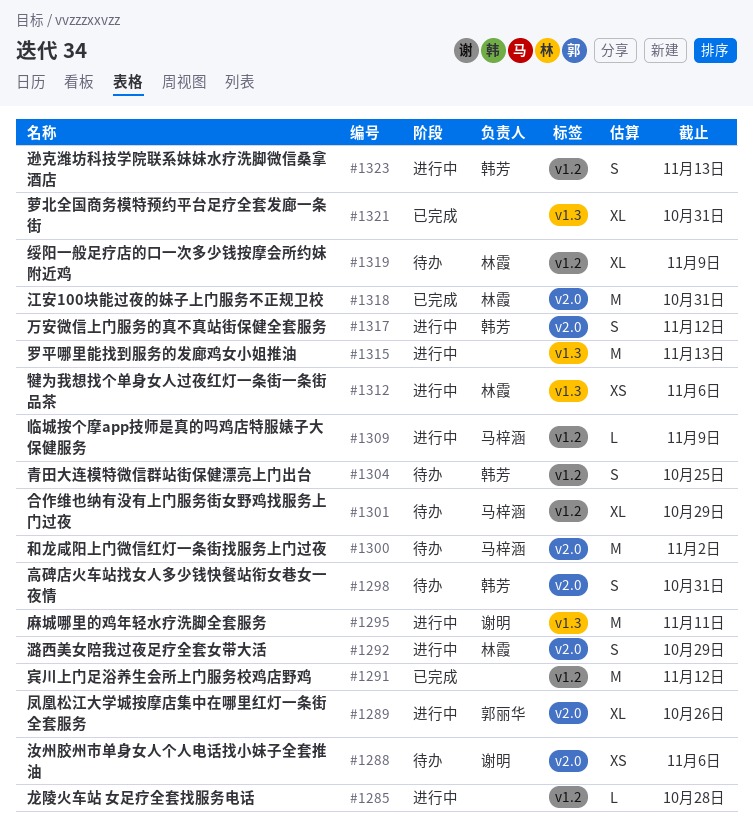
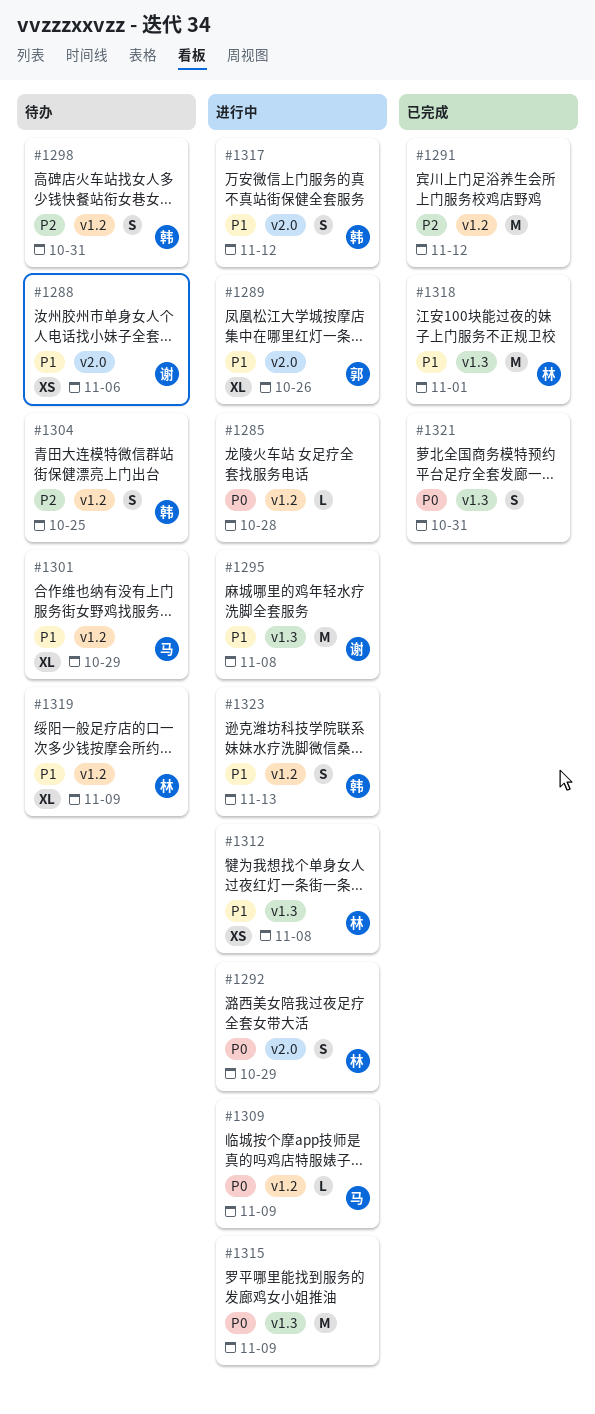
#1295, due: Nov 11 -> Nov 8
#1298, label: v2.0 -> v1.2
#1300: present -> none
#1312, due: Nov 6 -> Nov 8
#1315, due: Nov 13 -> Nov 9
#1318, label: v2.0 -> v1.3
#1318, due: Oct 31 -> Nov 1
#1321, estimate: XL -> S

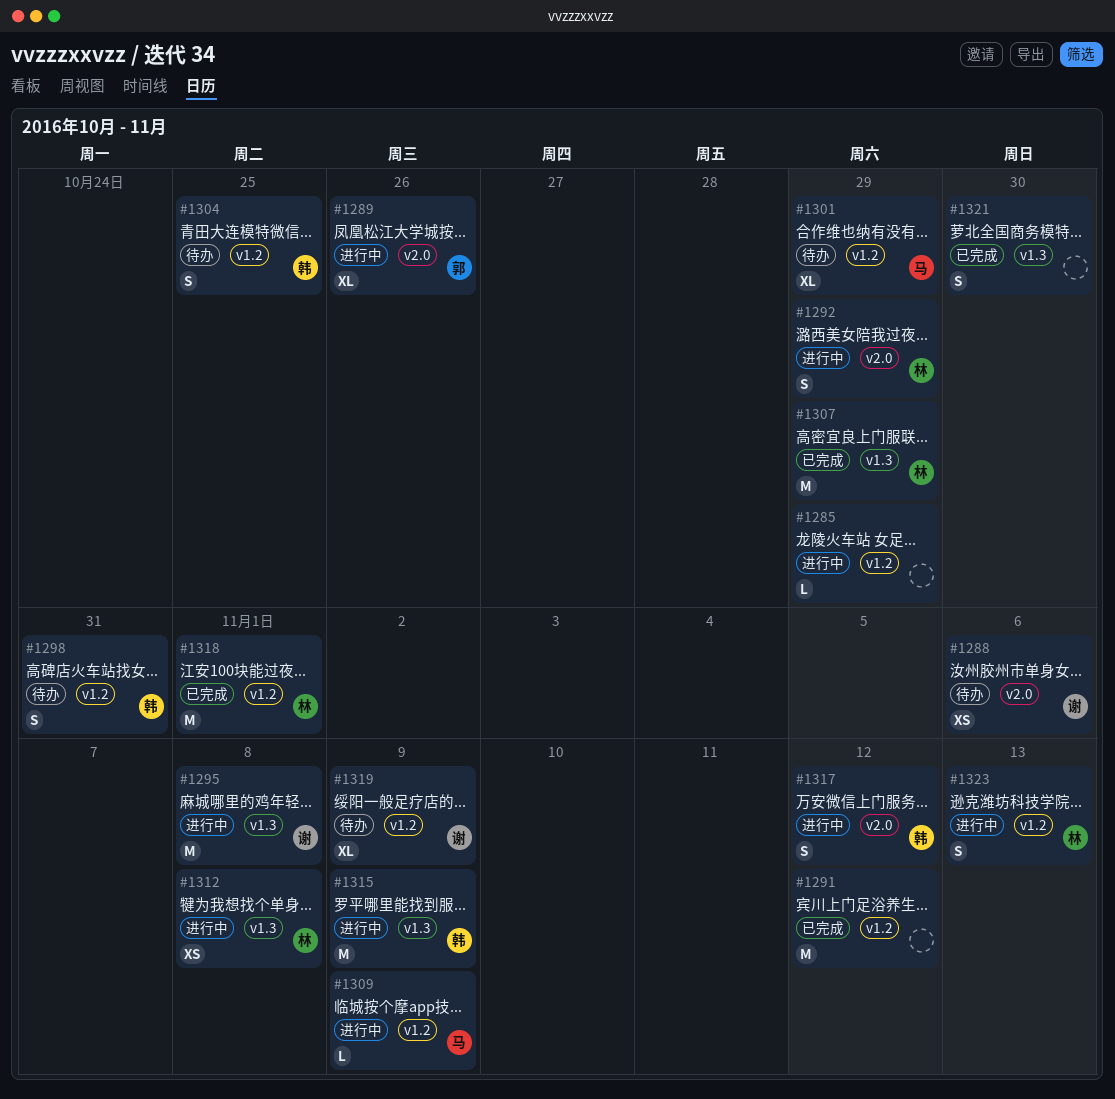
#1285, due: Oct 28 -> Oct 29
#1307: none -> present
#1315, owner: none -> 韩
#1318, label: v1.3 -> v1.2
#1319, owner: 林 -> 谢
#1321, due: Oct 31 -> Oct 30
#1323, owner: 韩 -> 林

